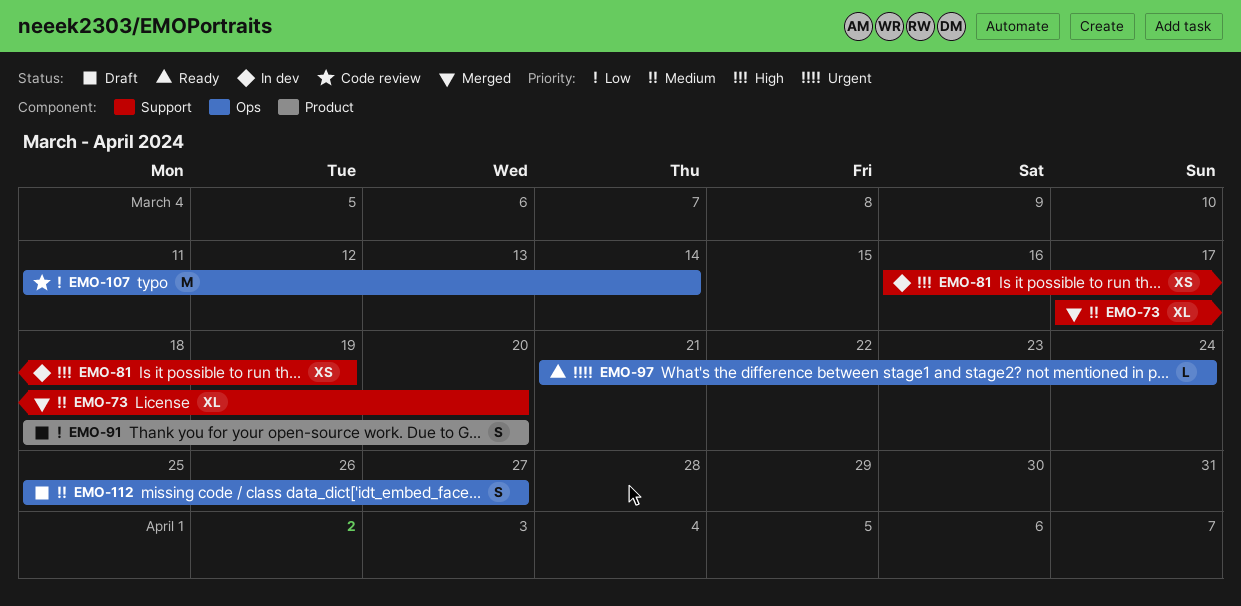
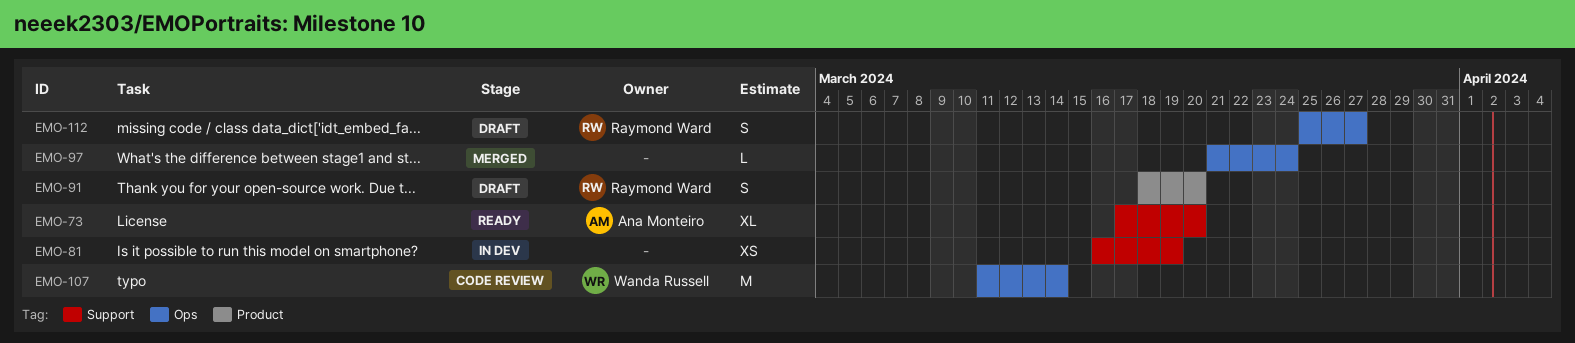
EMO-73, status: Merged -> Ready
EMO-97, status: Ready -> Merged

